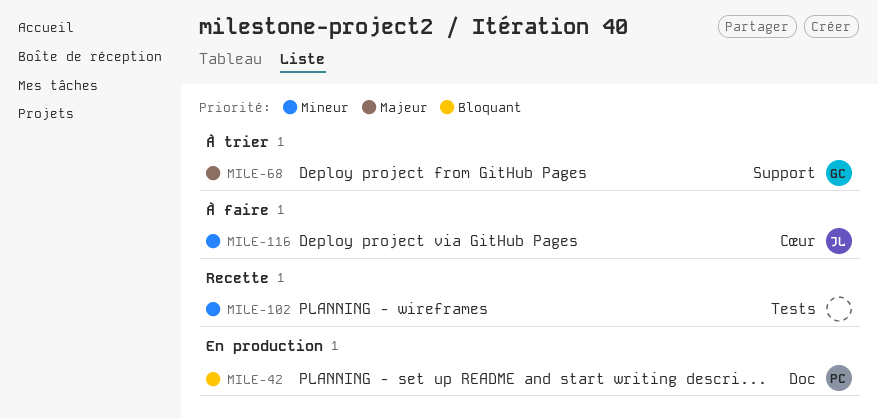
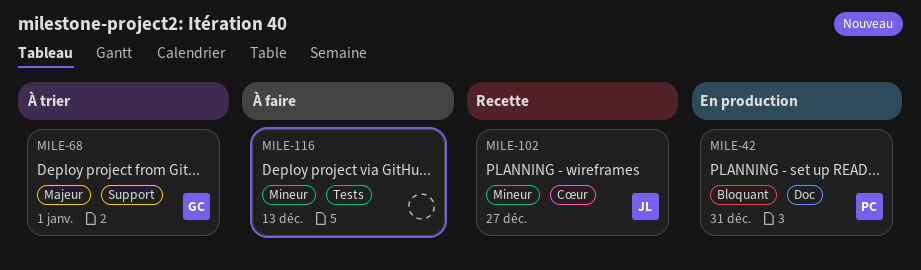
MILE-102, owner: none -> JL
MILE-102, label: Tests -> Cœur
MILE-116, owner: JL -> none
MILE-116, label: Cœur -> Tests

